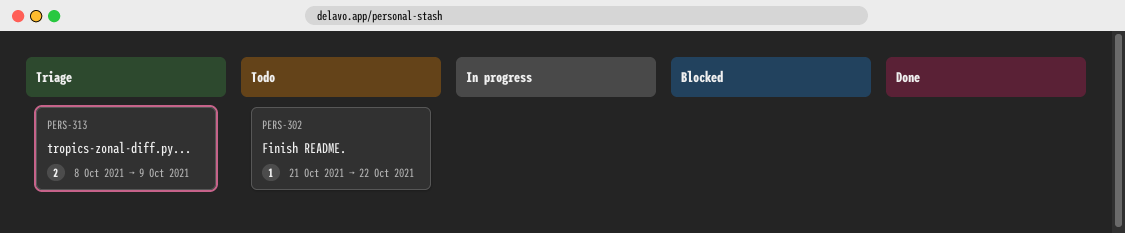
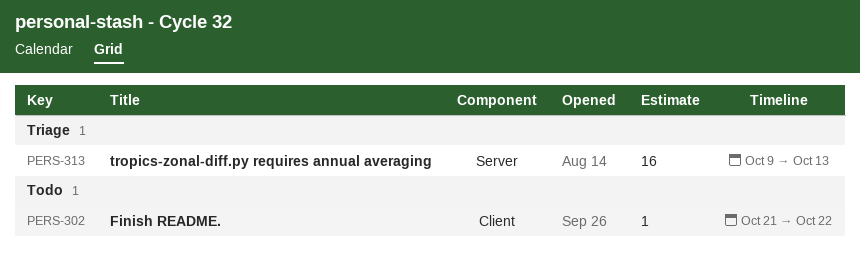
PERS-313, estimate: 2 -> 16
PERS-313, start: Oct 8 -> Oct 9
PERS-313, due: Oct 9 -> Oct 13

